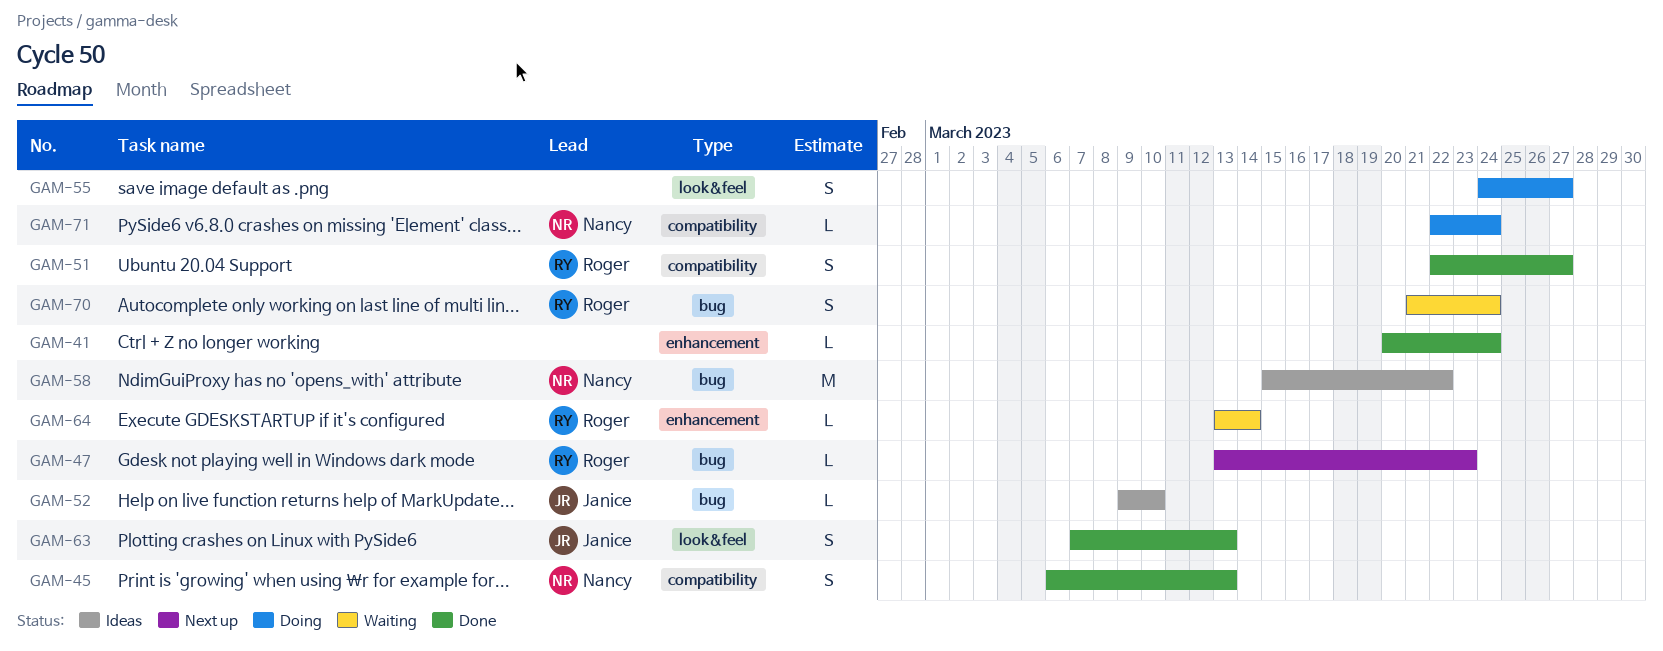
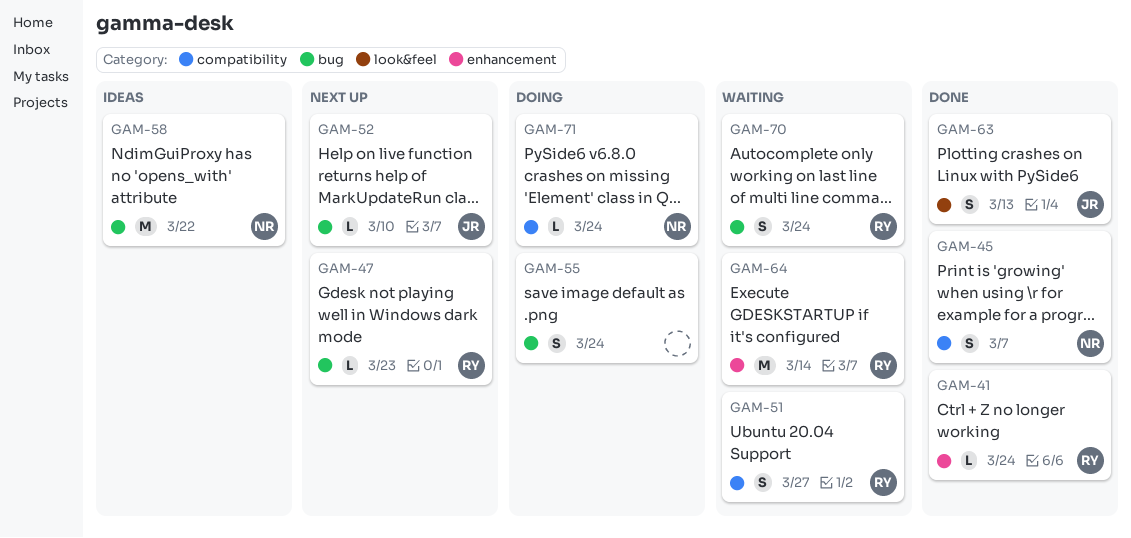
GAM-41, owner: none -> Roger
GAM-45, due: Mar 13 -> Mar 7
GAM-51, status: Done -> Waiting
GAM-52, status: Ideas -> Next up
GAM-55, label: look&feel -> bug
GAM-55, due: Mar 27 -> Mar 24
GAM-64, estimate: L -> M

